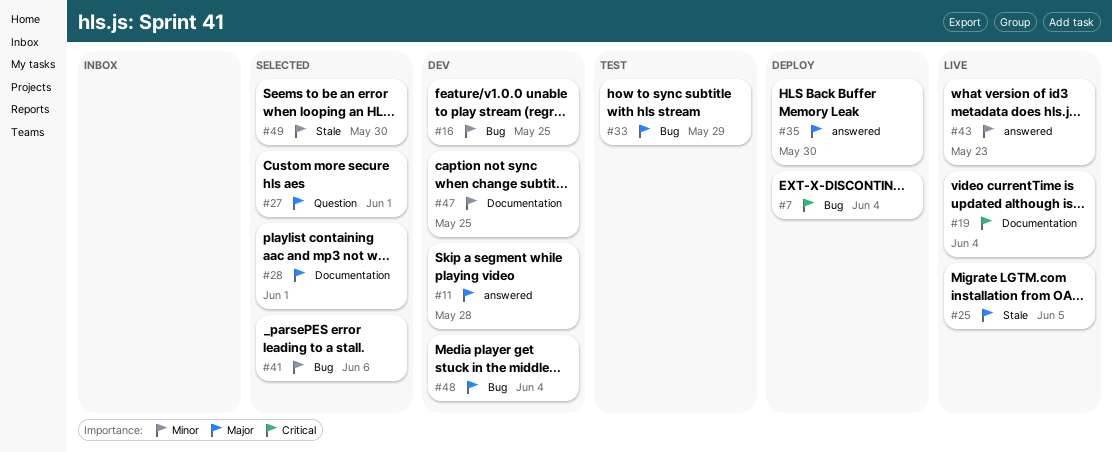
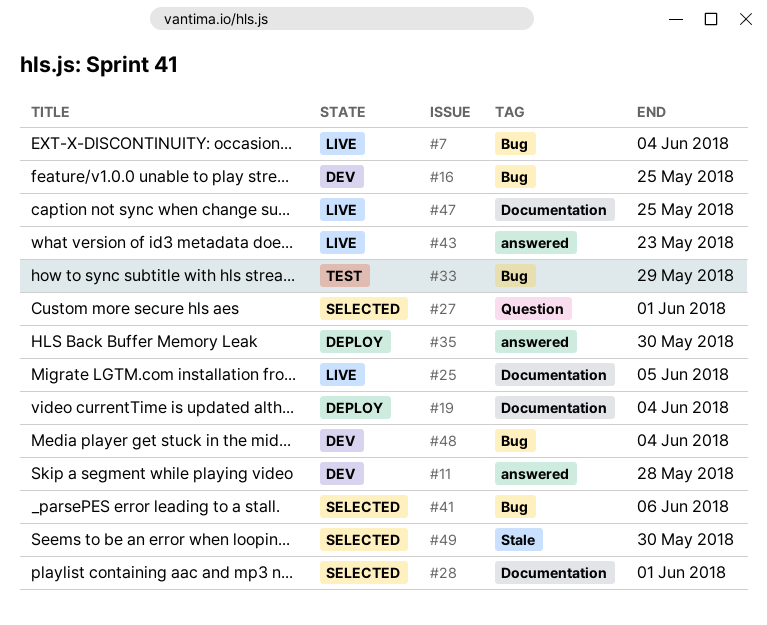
#7, status: Deploy -> Live
#19, status: Live -> Deploy
#25, label: Stale -> Documentation
#47, status: Dev -> Live

